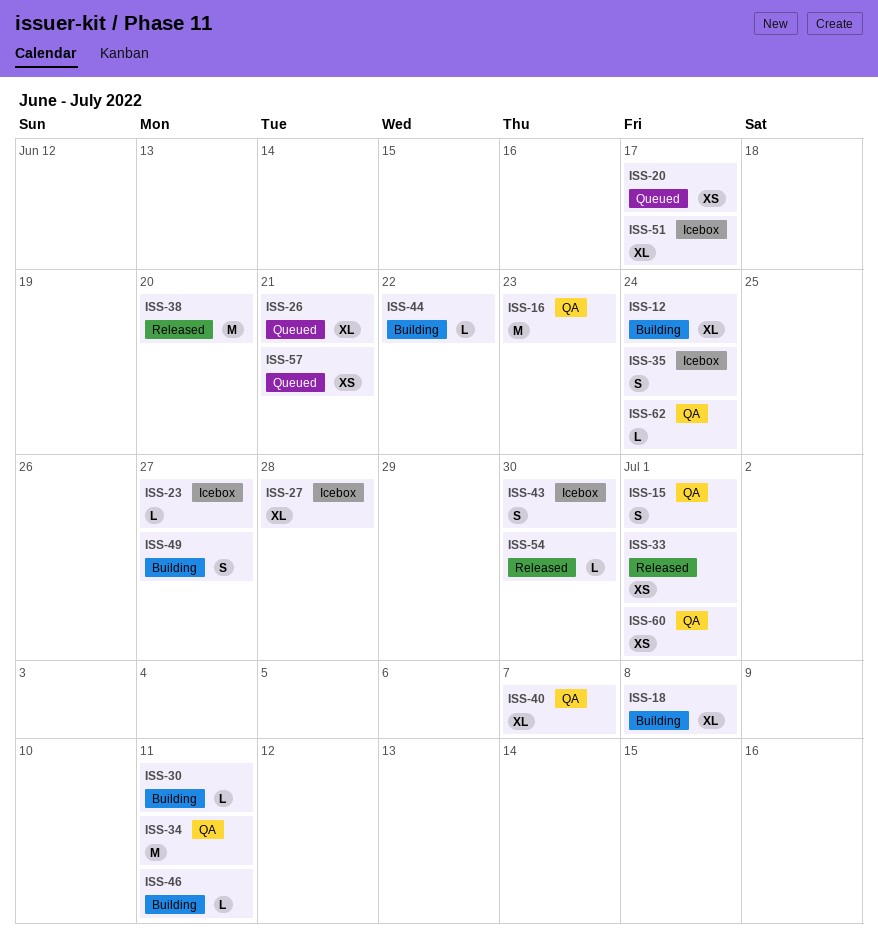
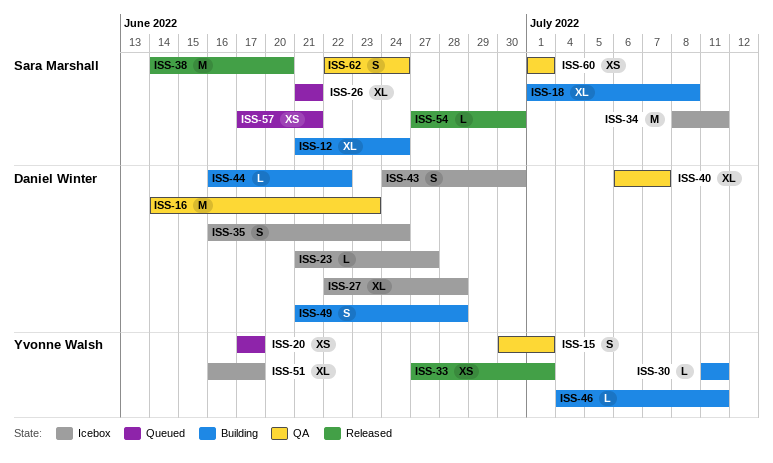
ISS-34, status: QA -> Icebox
ISS-49, due: Jun 27 -> Jun 28
ISS-62, estimate: L -> S

